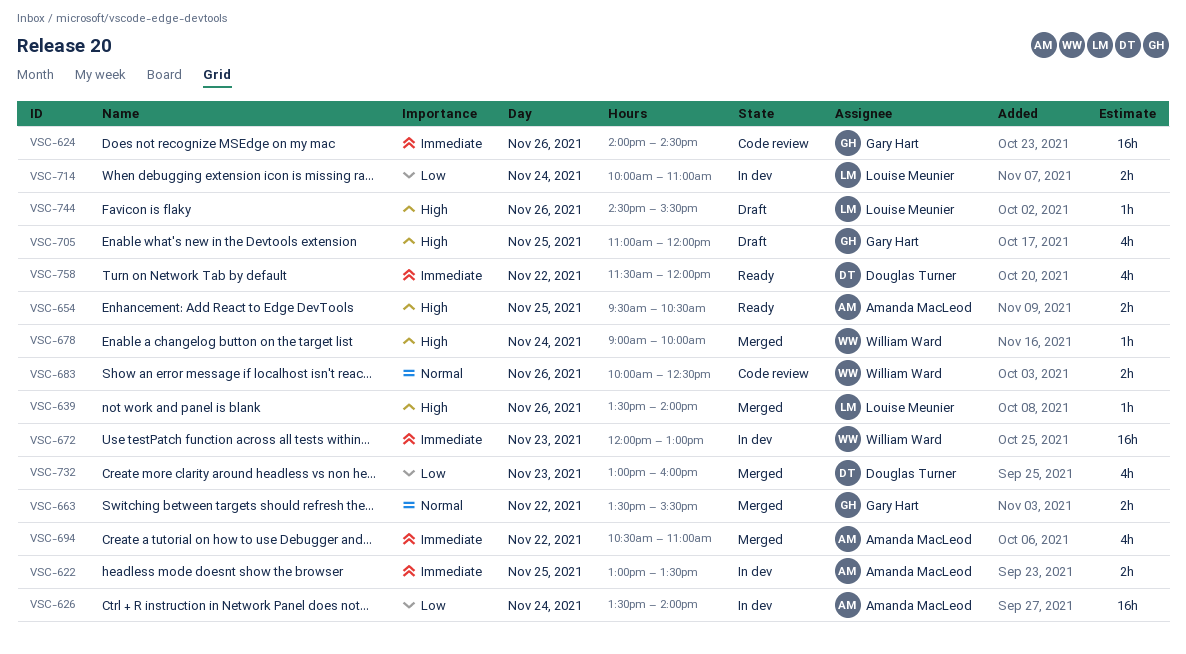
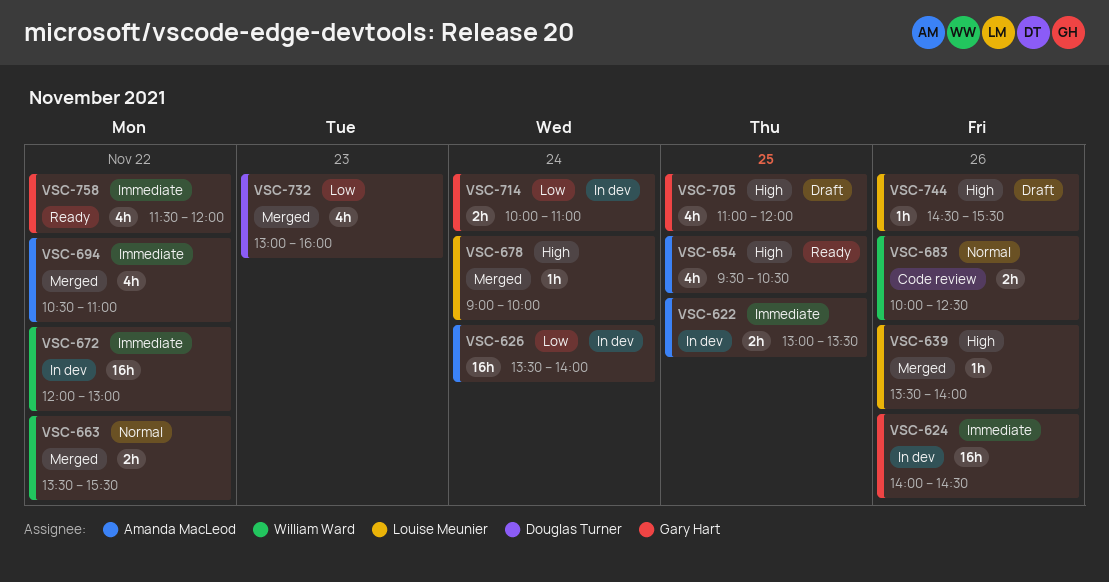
VSC-624, status: Code review -> In dev
VSC-654, estimate: 2h -> 4h
VSC-663, owner: Gary Hart -> William Ward
VSC-672, day: Nov 23 -> Nov 22
VSC-678, owner: William Ward -> Louise Meunier
VSC-714, owner: Louise Meunier -> Gary Hart
VSC-758, owner: Douglas Turner -> Gary Hart

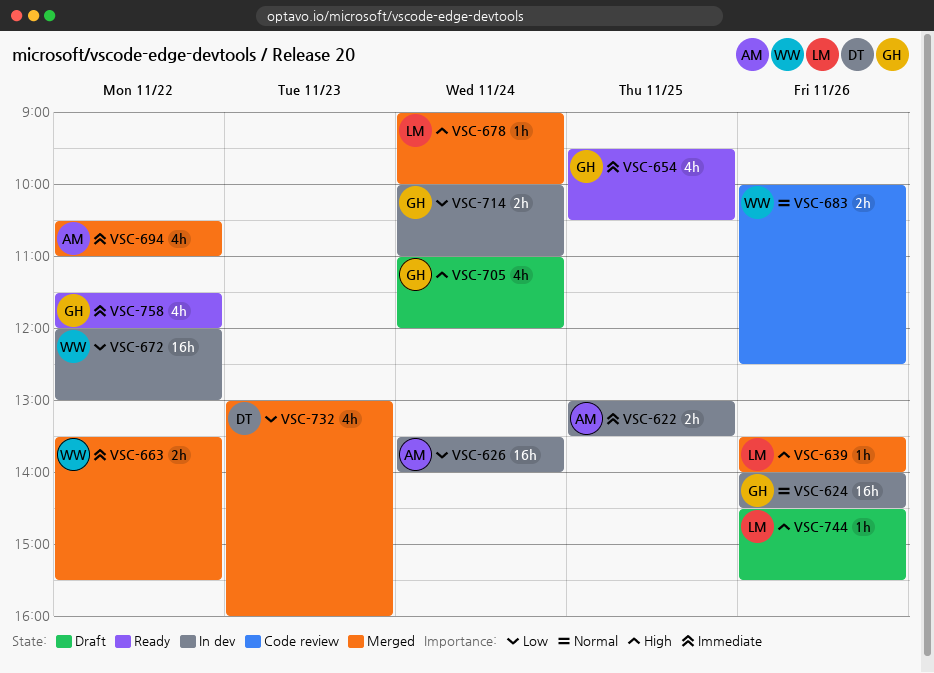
VSC-624, priority: Immediate -> Normal
VSC-654, owner: Amanda MacLeod -> Gary Hart
VSC-654, priority: High -> Immediate
VSC-663, priority: Normal -> Immediate
VSC-672, priority: Immediate -> Low
VSC-705, day: Nov 25 -> Nov 24

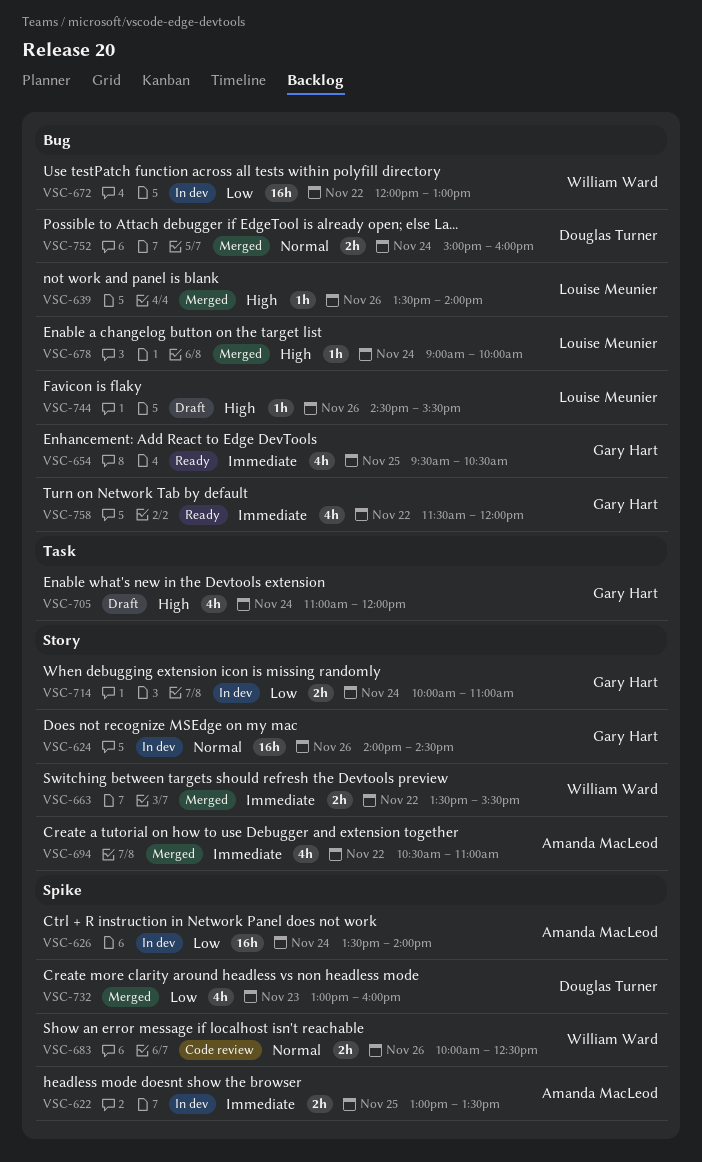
VSC-752: none -> present

